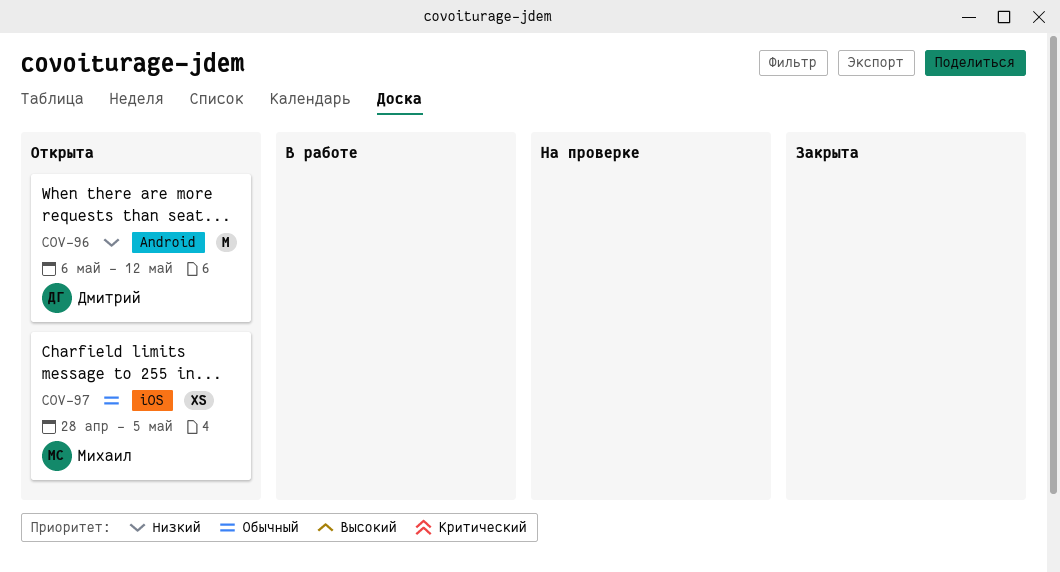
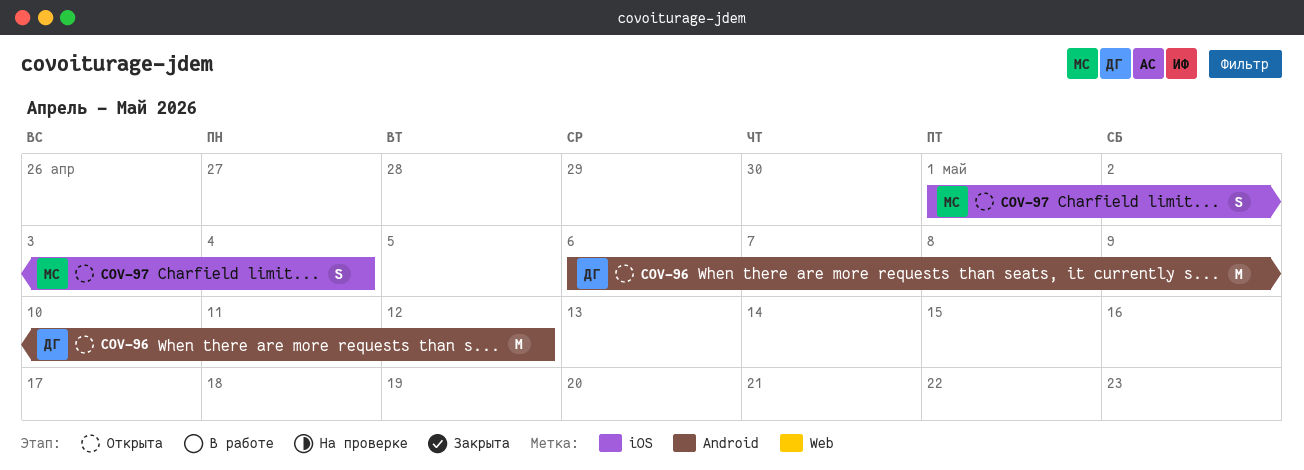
COV-97, estimate: XS -> S
COV-97, start: Apr 28 -> May 1
COV-97, due: May 5 -> May 4

